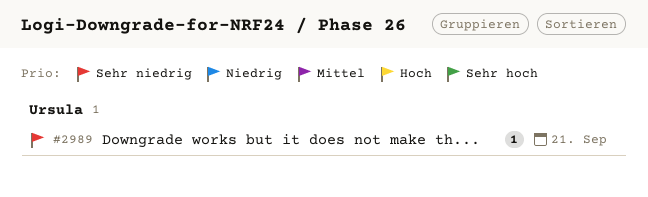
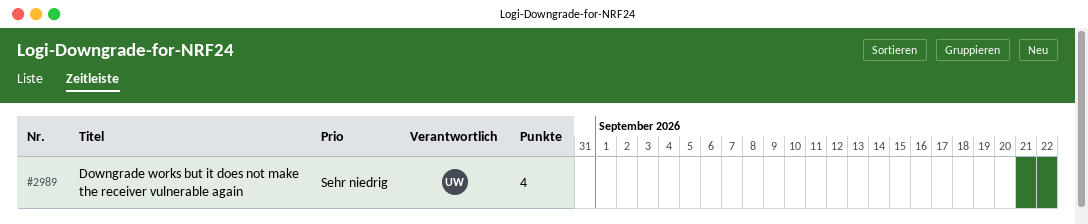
#2989, estimate: 1 -> 4
#2989, due: Sep 21 -> Sep 22

